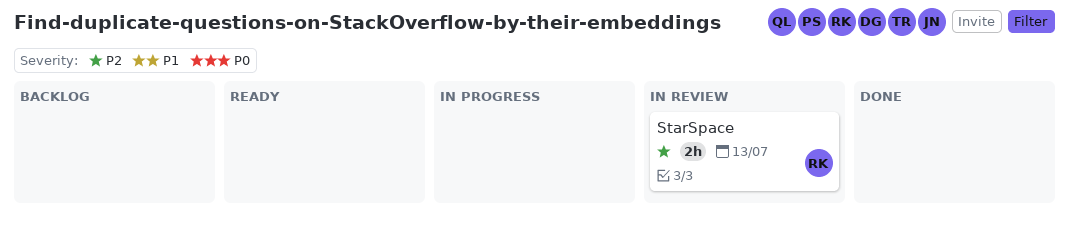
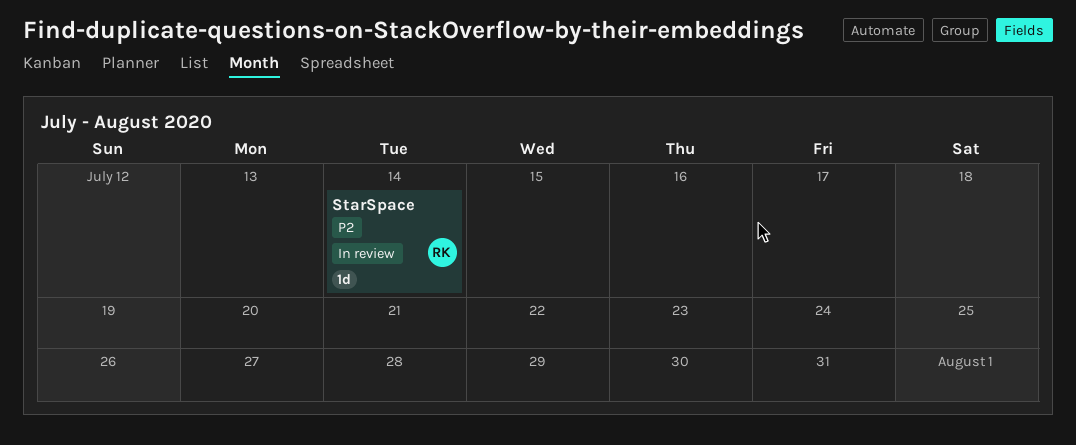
StarSpace, estimate: 2h -> 1d
StarSpace, due: Jul 13 -> Jul 14

